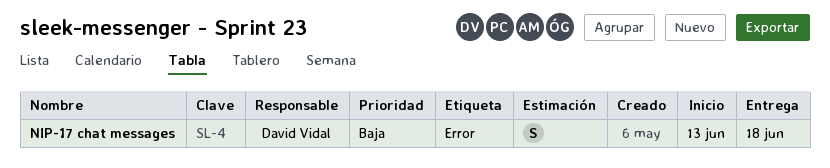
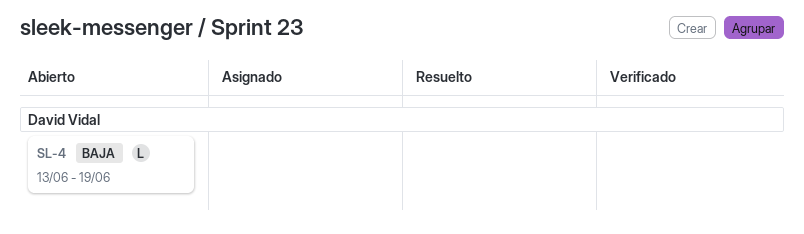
SL-4, estimate: S -> L
SL-4, due: Jun 18 -> Jun 19

